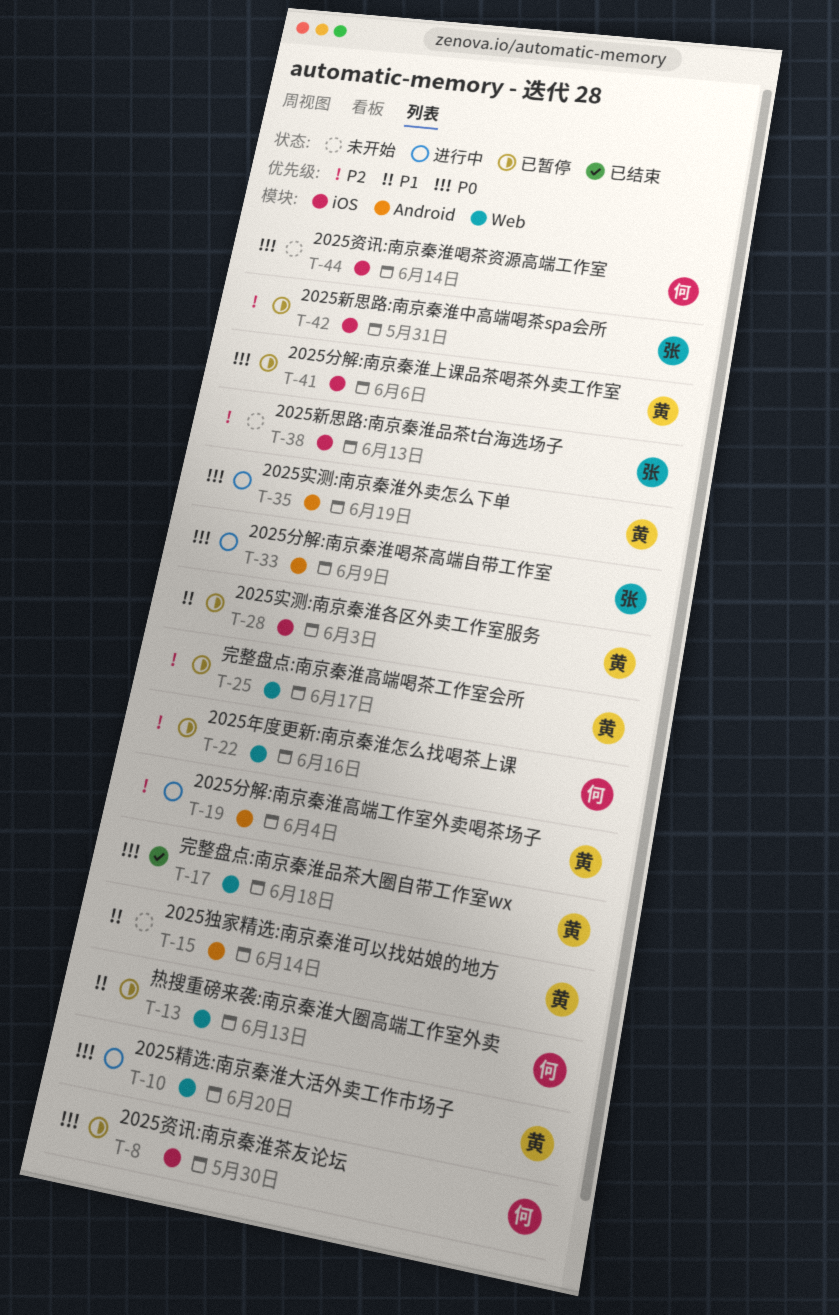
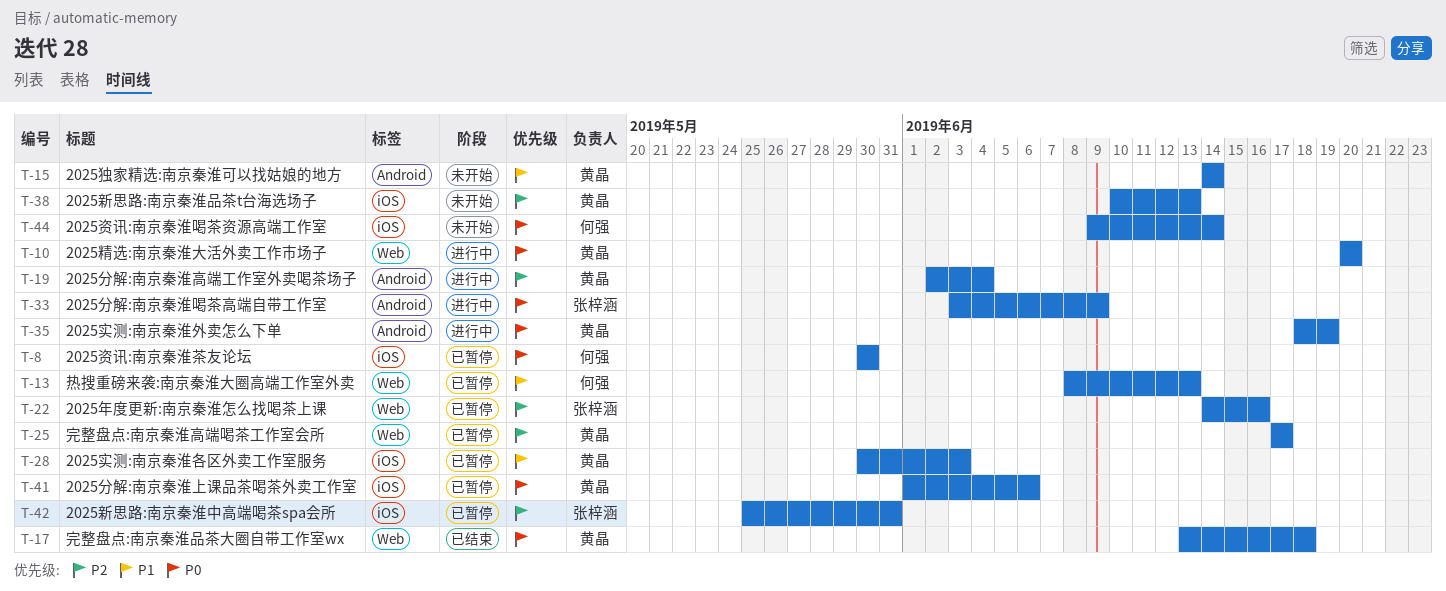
T-22, owner: 何强 -> 张梓涵
T-38, owner: 张梓涵 -> 黄晶

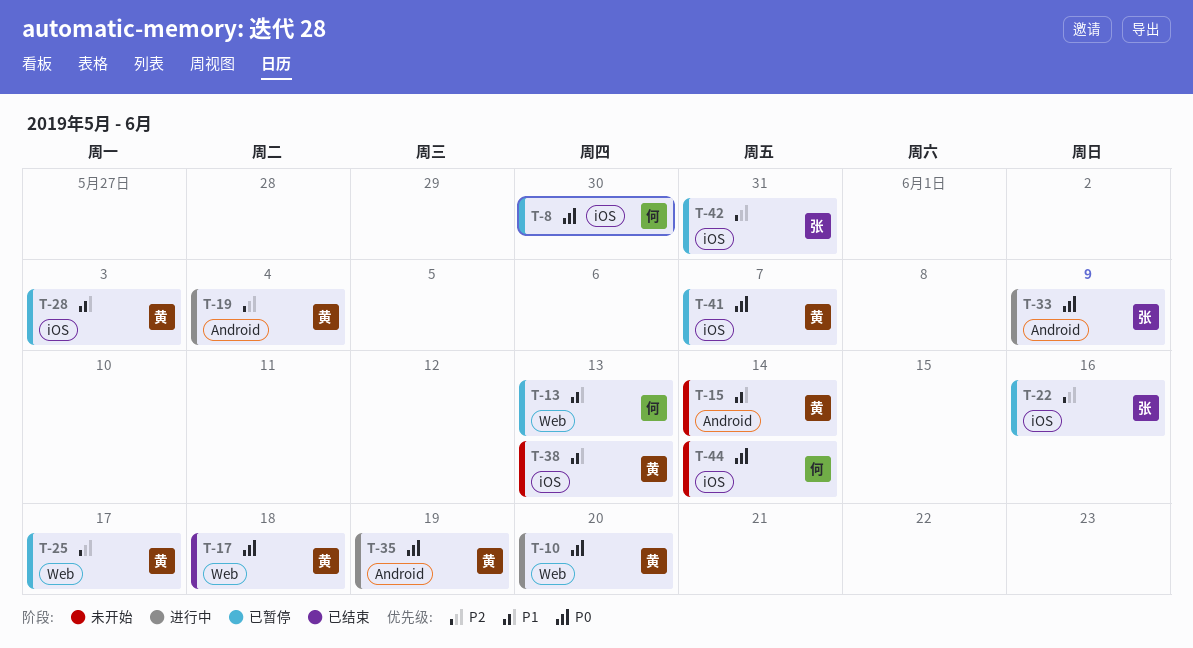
T-22, label: Web -> iOS
T-38, priority: P2 -> P1
T-41, due: Jun 6 -> Jun 7

